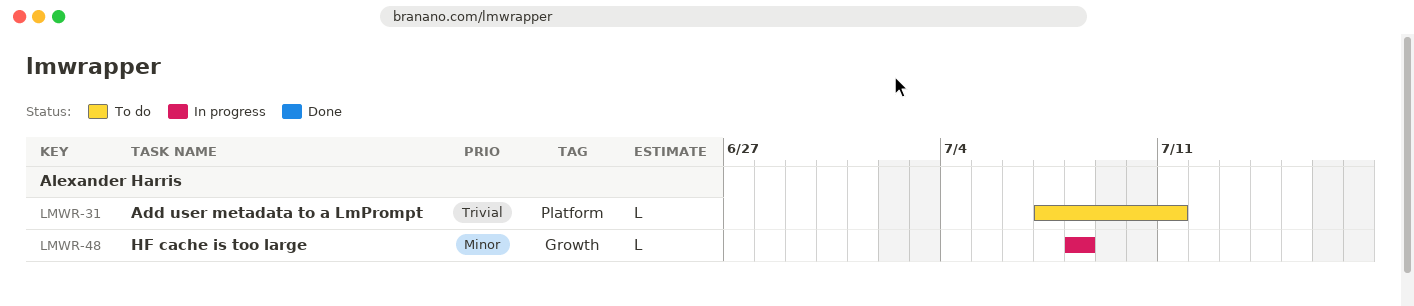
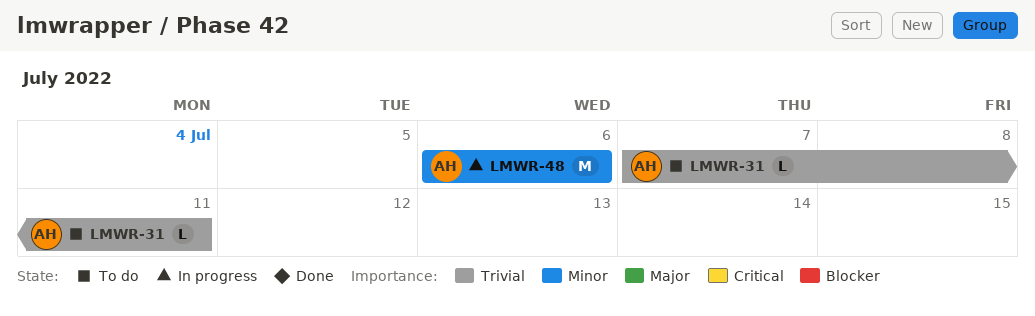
LMWR-48, estimate: L -> M
LMWR-48, start: Jul 8 -> Jul 6
LMWR-48, due: Jul 8 -> Jul 6

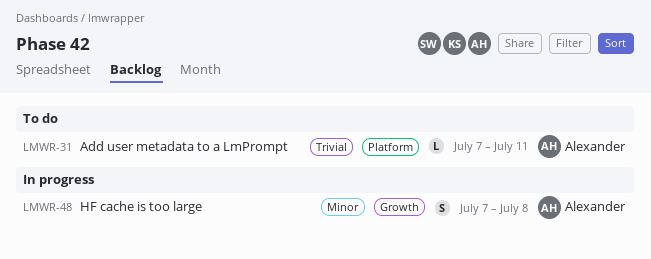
LMWR-48, estimate: M -> S
LMWR-48, start: Jul 6 -> Jul 7
LMWR-48, due: Jul 6 -> Jul 8

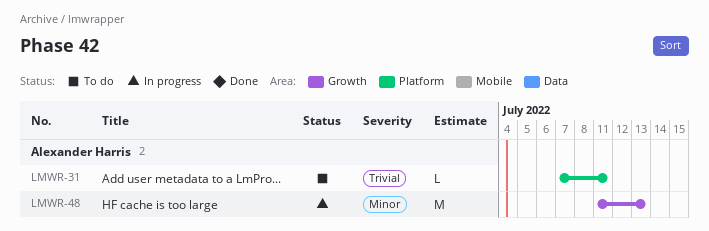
LMWR-48, estimate: S -> M
LMWR-48, start: Jul 7 -> Jul 11
LMWR-48, due: Jul 8 -> Jul 13

